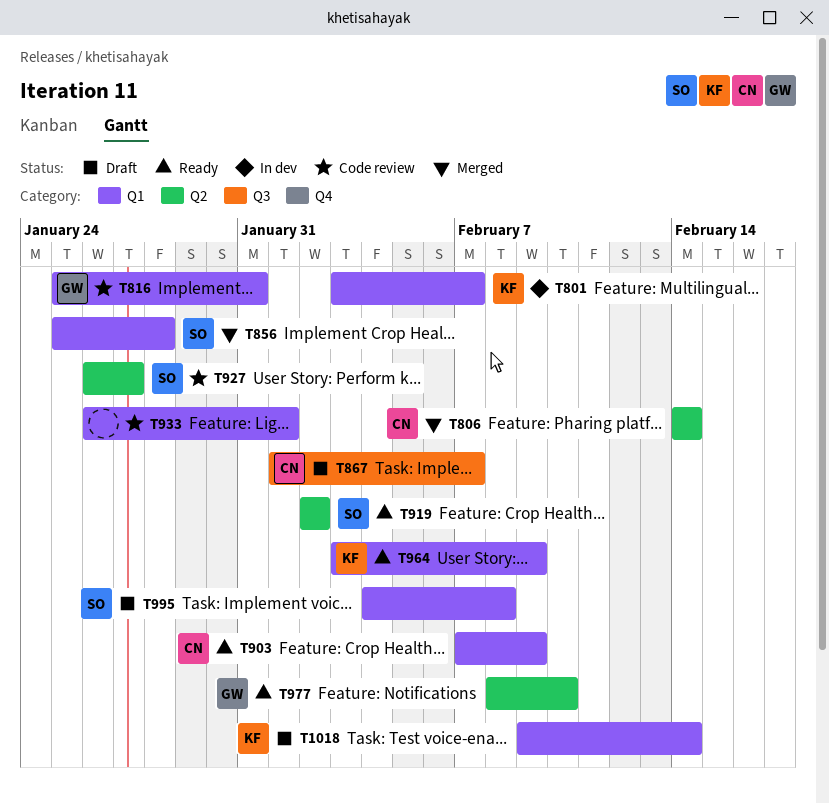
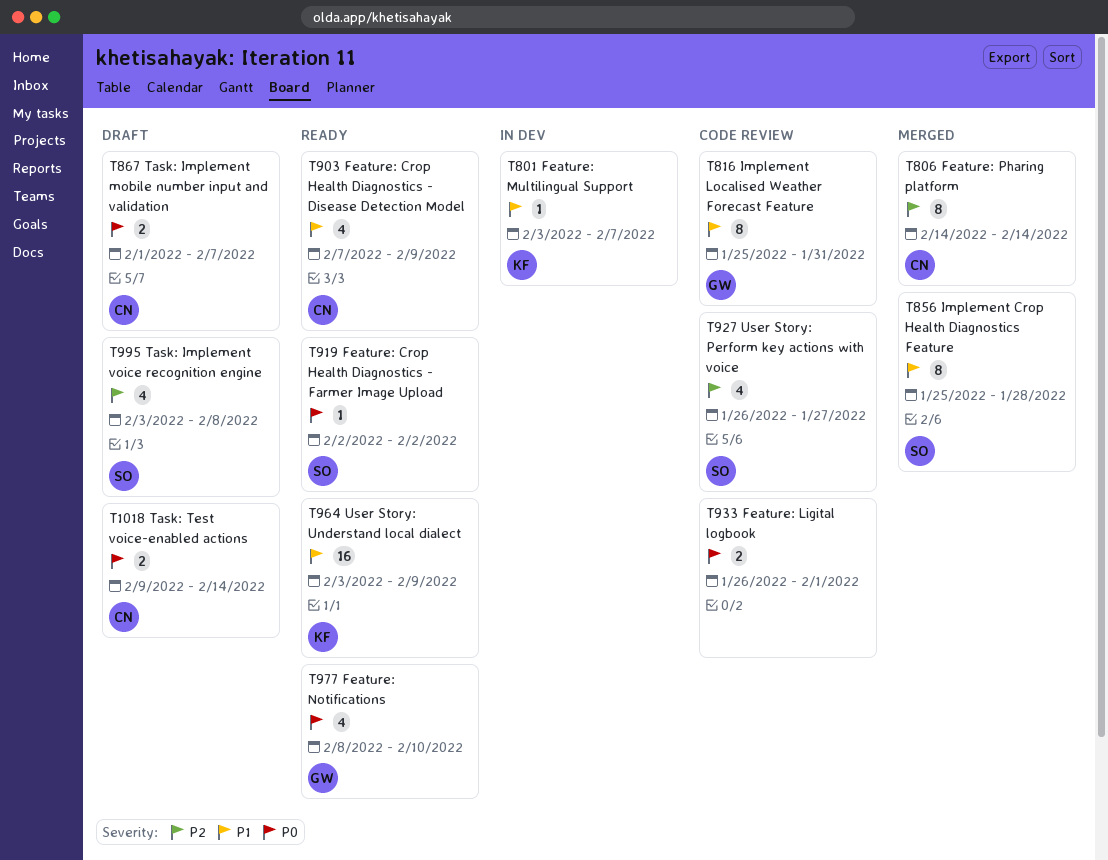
T995, start: Feb 4 -> Feb 3
T1018, owner: KF -> CN

